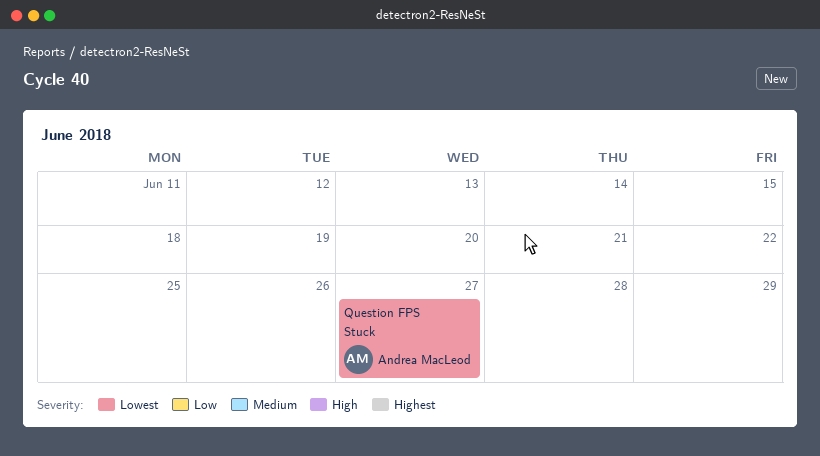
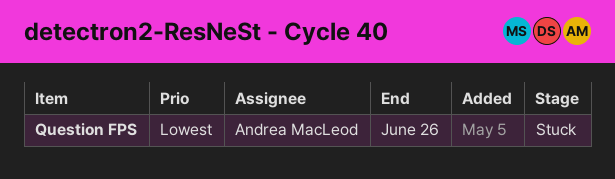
Question FPS, due: Jun 27 -> Jun 26

